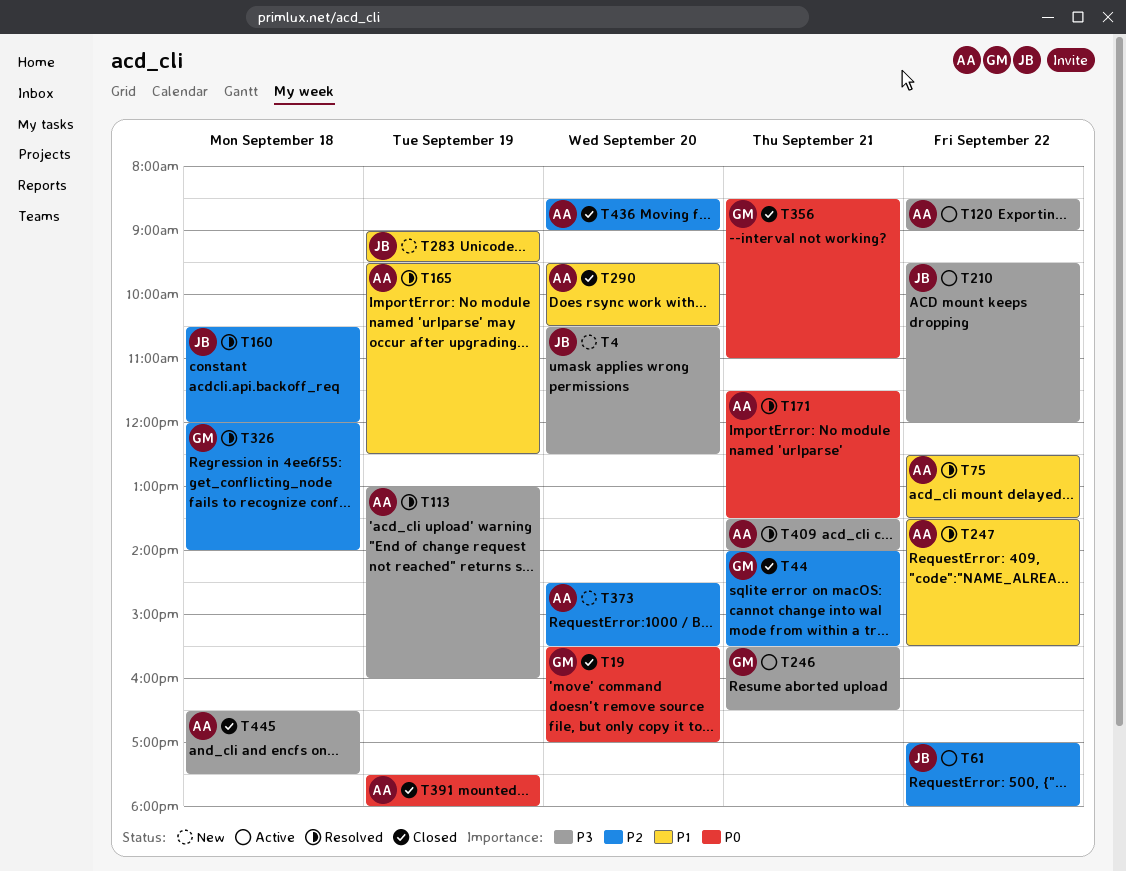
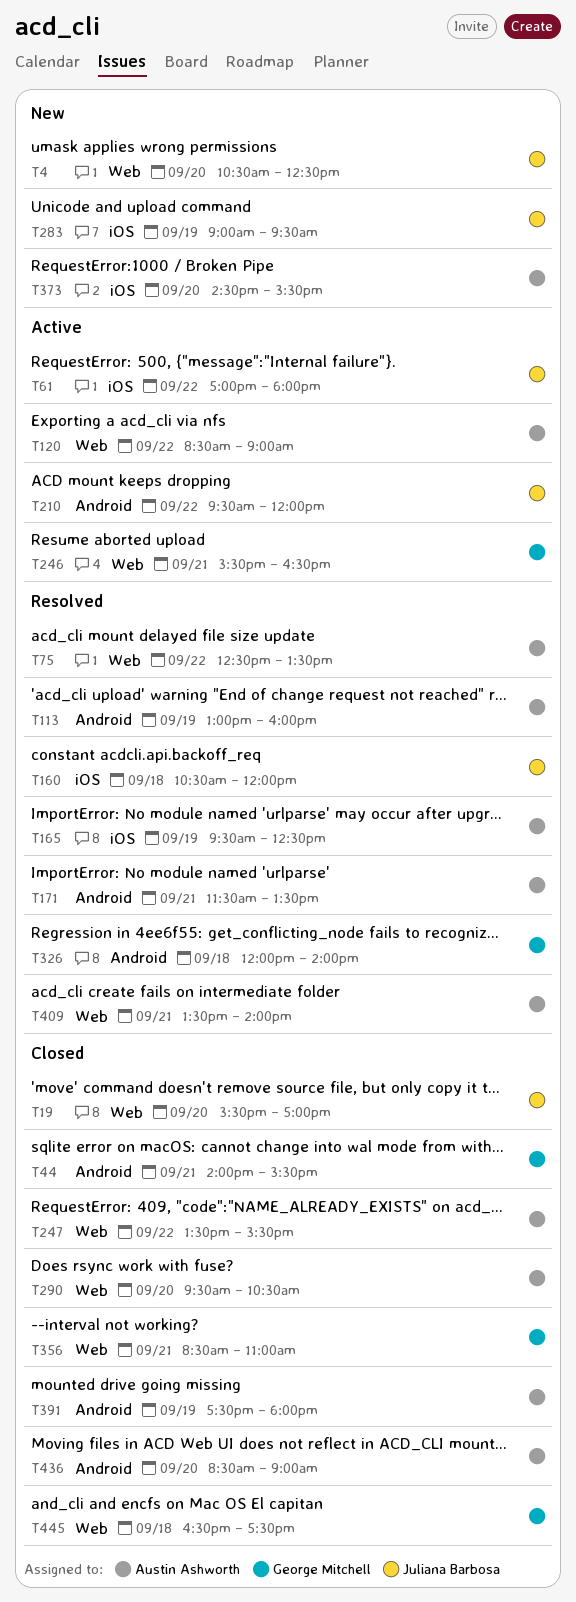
T19, owner: George Mitchell -> Juliana Barbosa
T247, status: Resolved -> Closed
T445, owner: Austin Ashworth -> George Mitchell

